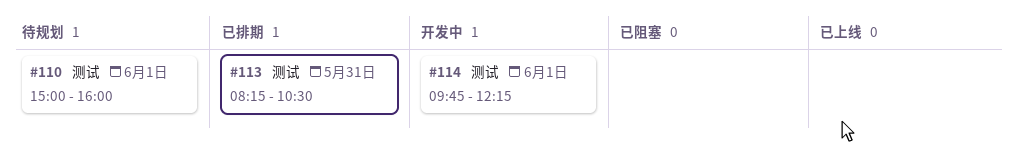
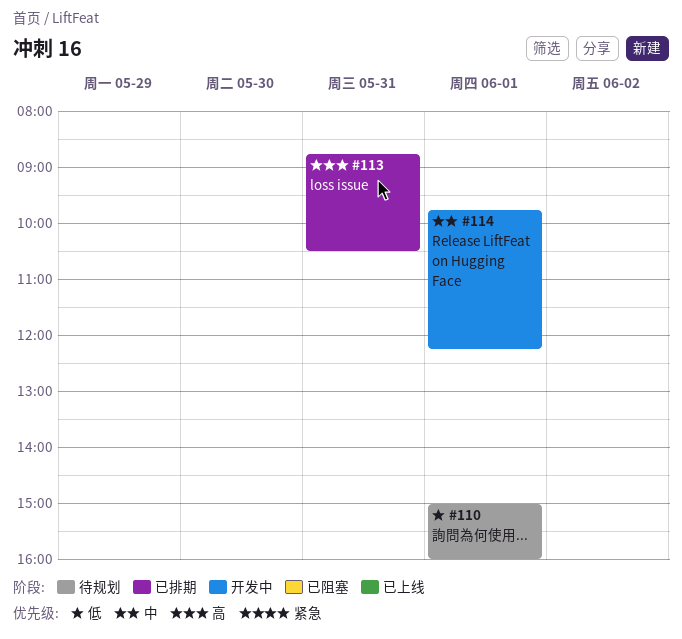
#113, begins: 08:15 -> 08:45

